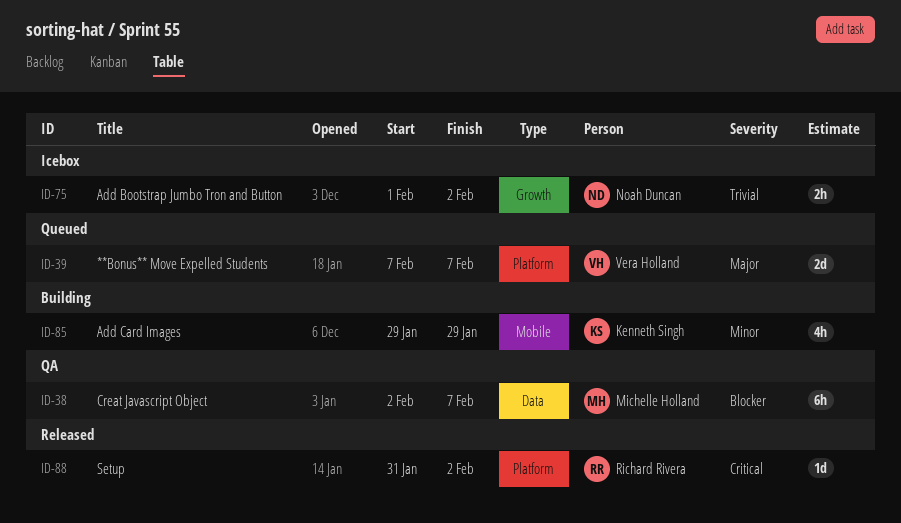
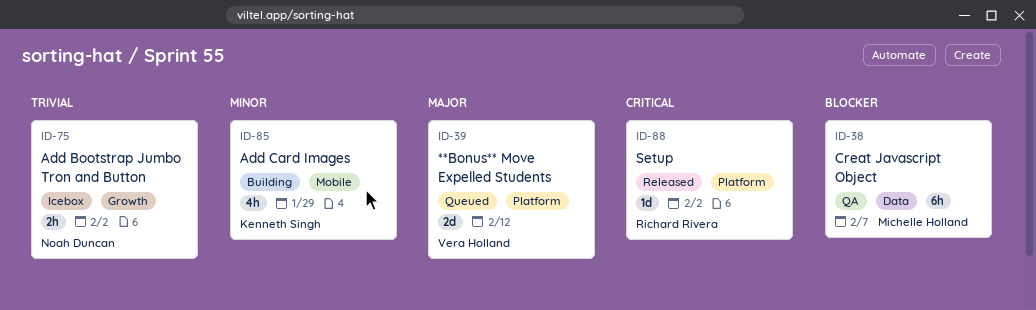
ID-39, due: Feb 7 -> Feb 12

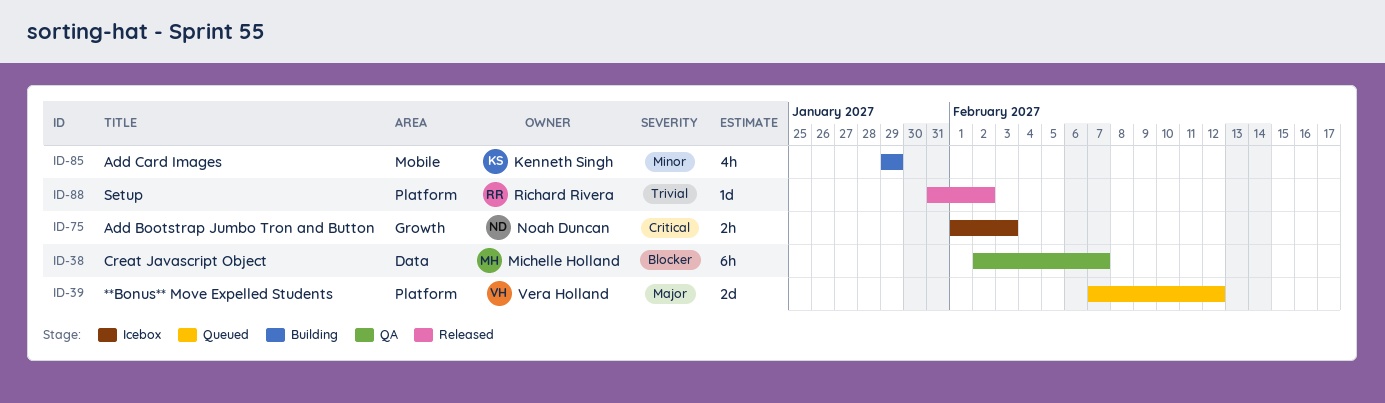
ID-75, priority: Trivial -> Critical
ID-75, due: Feb 2 -> Feb 3
ID-88, priority: Critical -> Trivial

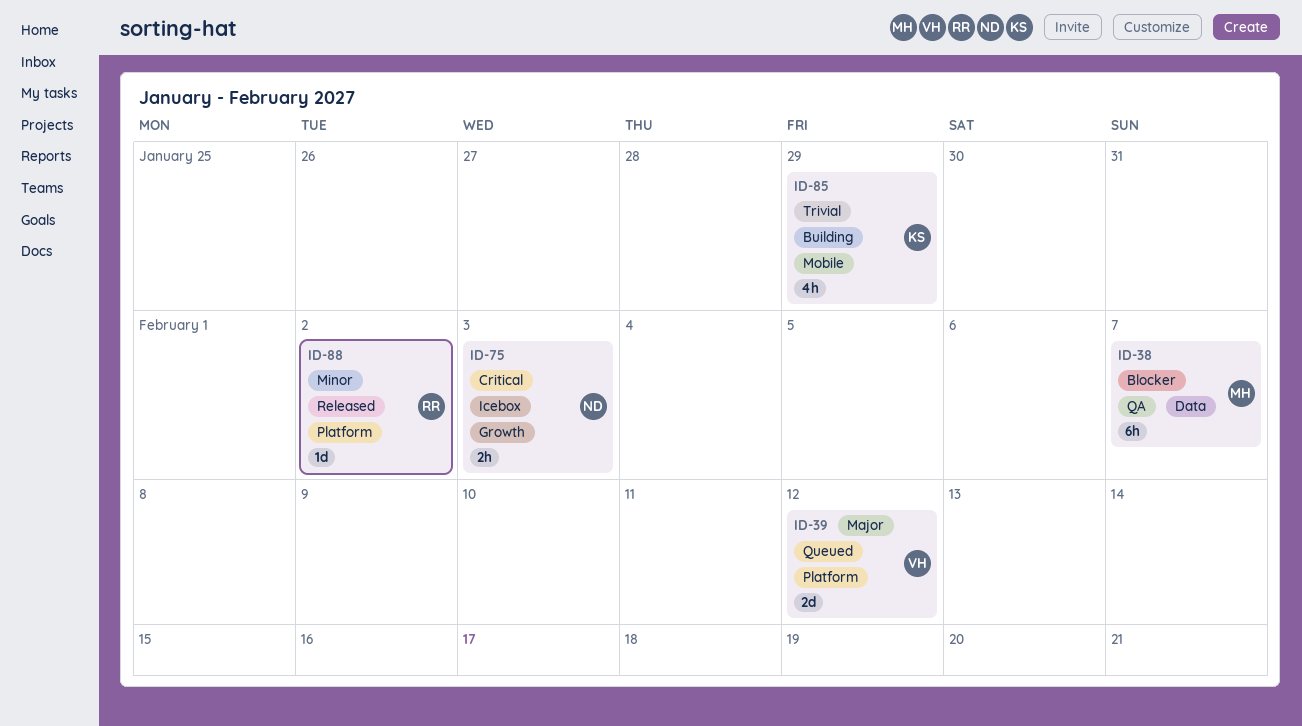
ID-85, priority: Minor -> Trivial
ID-88, priority: Trivial -> Minor

